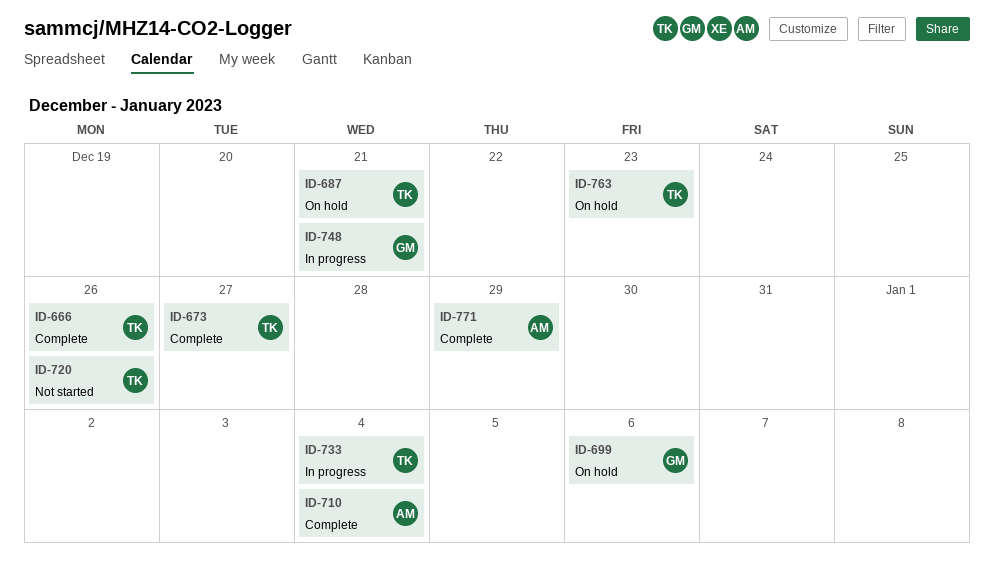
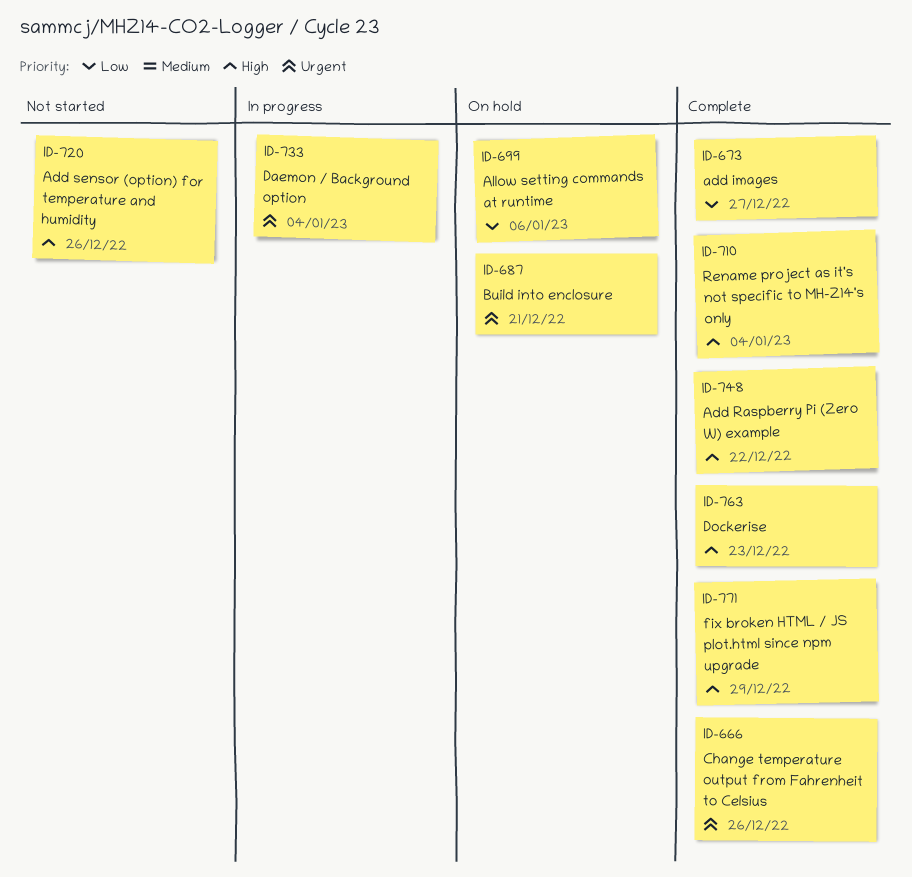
ID-748, status: In progress -> Complete
ID-748, due: Dec 21 -> Dec 22
ID-763, status: On hold -> Complete

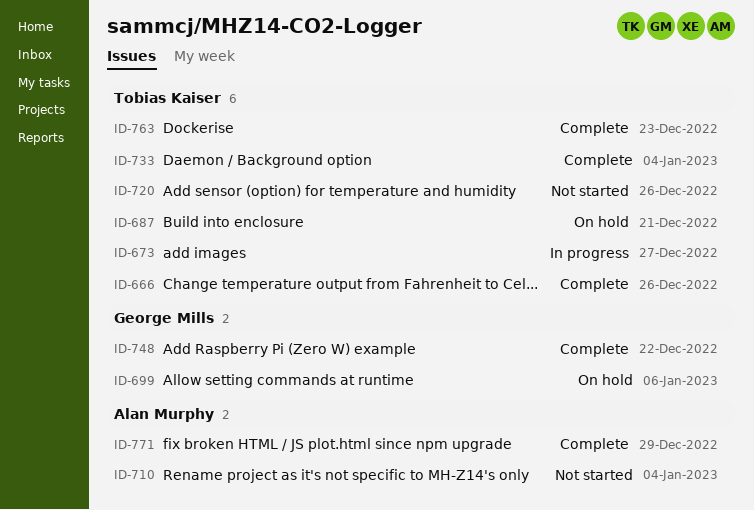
ID-673, status: Complete -> In progress
ID-710, status: Complete -> Not started
ID-733, status: In progress -> Complete

